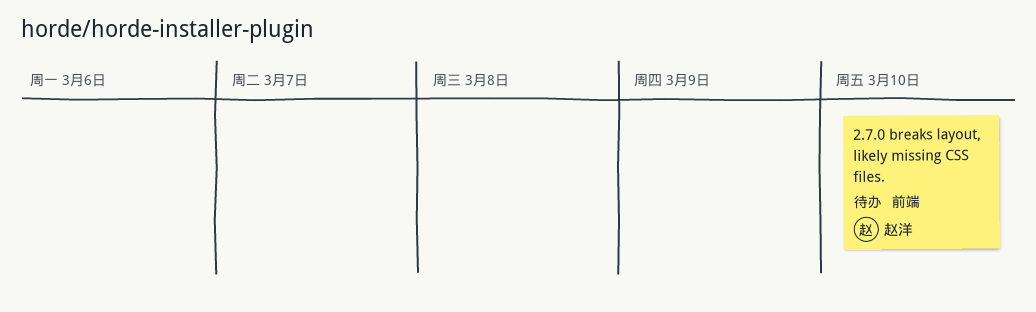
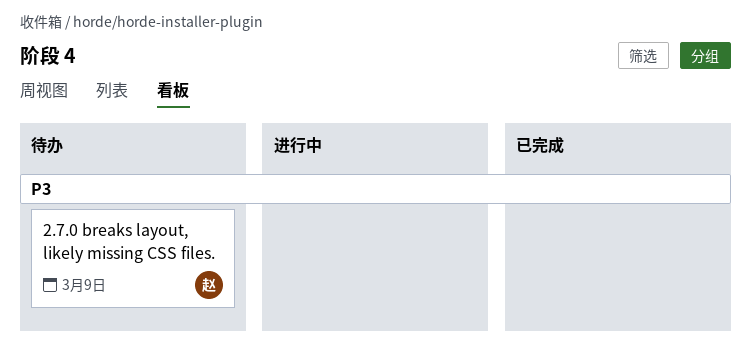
2.7.0 breaks layout, likely missing CSS files., due: Mar 10 -> Mar 9

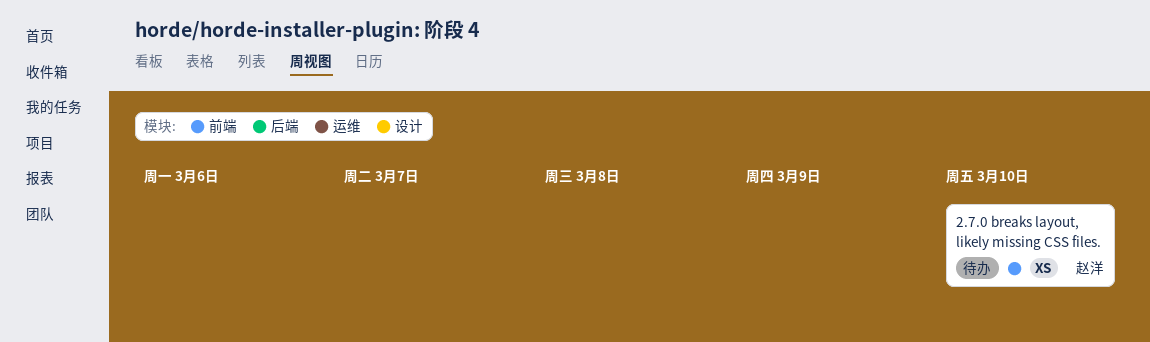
2.7.0 breaks layout, likely missing CSS files., due: Mar 9 -> Mar 10

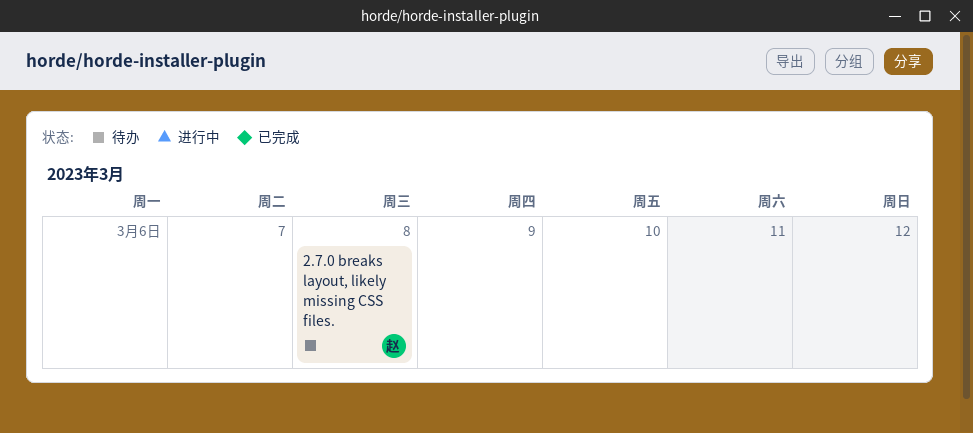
2.7.0 breaks layout, likely missing CSS files., due: Mar 10 -> Mar 8

